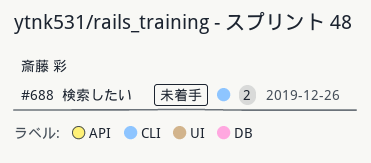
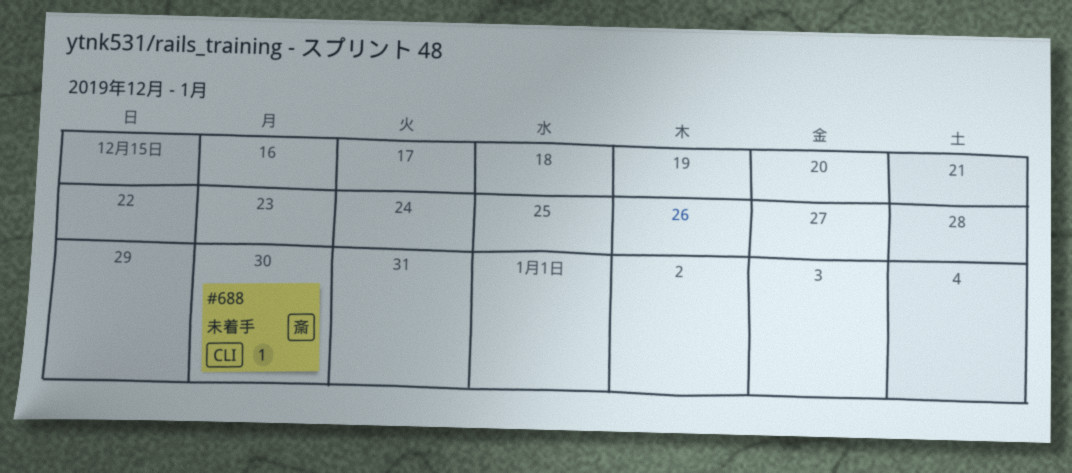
#688, estimate: 2 -> 1
#688, due: Dec 26 -> Dec 30

